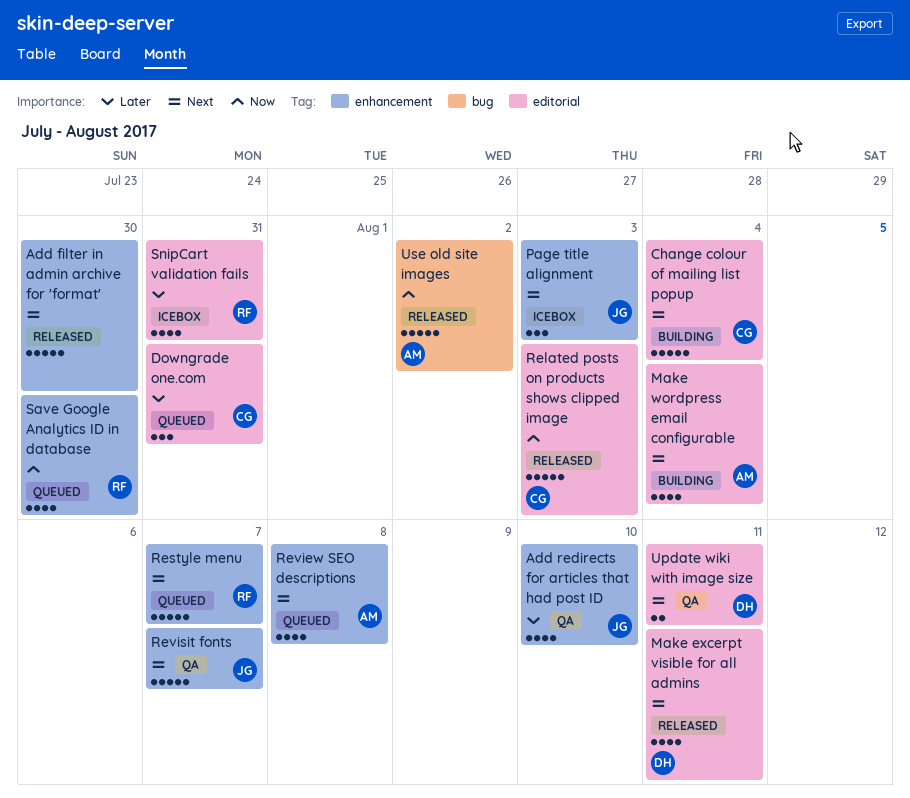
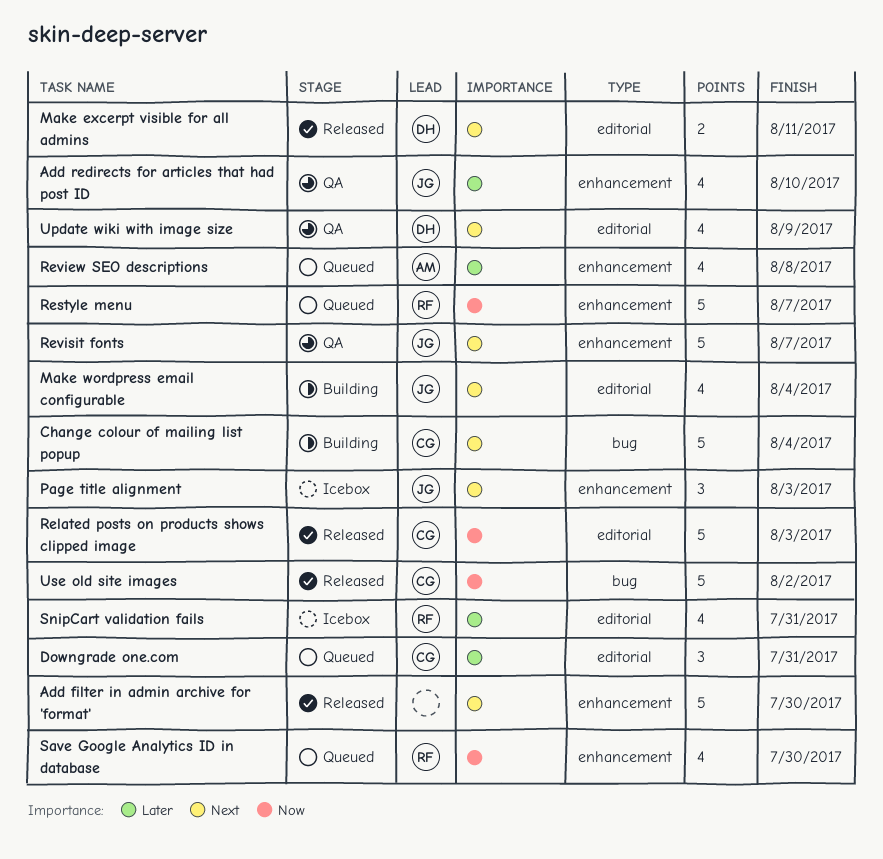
Change colour of mailing list popup, label: editorial -> bug
Make excerpt visible for all admins, estimate: 4 -> 2
Make wordpress email configurable, owner: AM -> JG
Restyle menu, priority: Next -> Now
Review SEO descriptions, priority: Next -> Later
Update wiki with image size, estimate: 2 -> 4
Update wiki with image size, due: Aug 11 -> Aug 9
Use old site images, owner: AM -> CG

